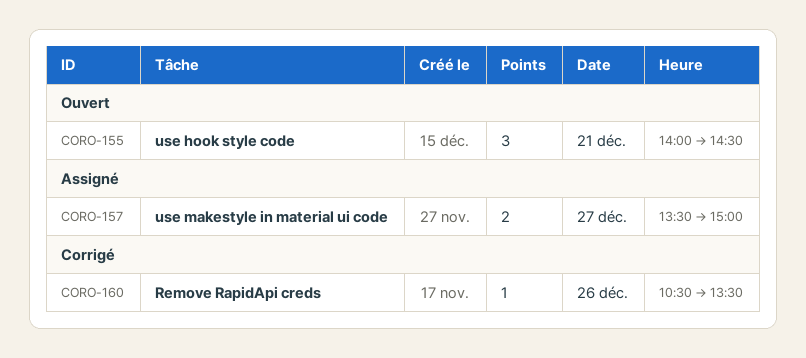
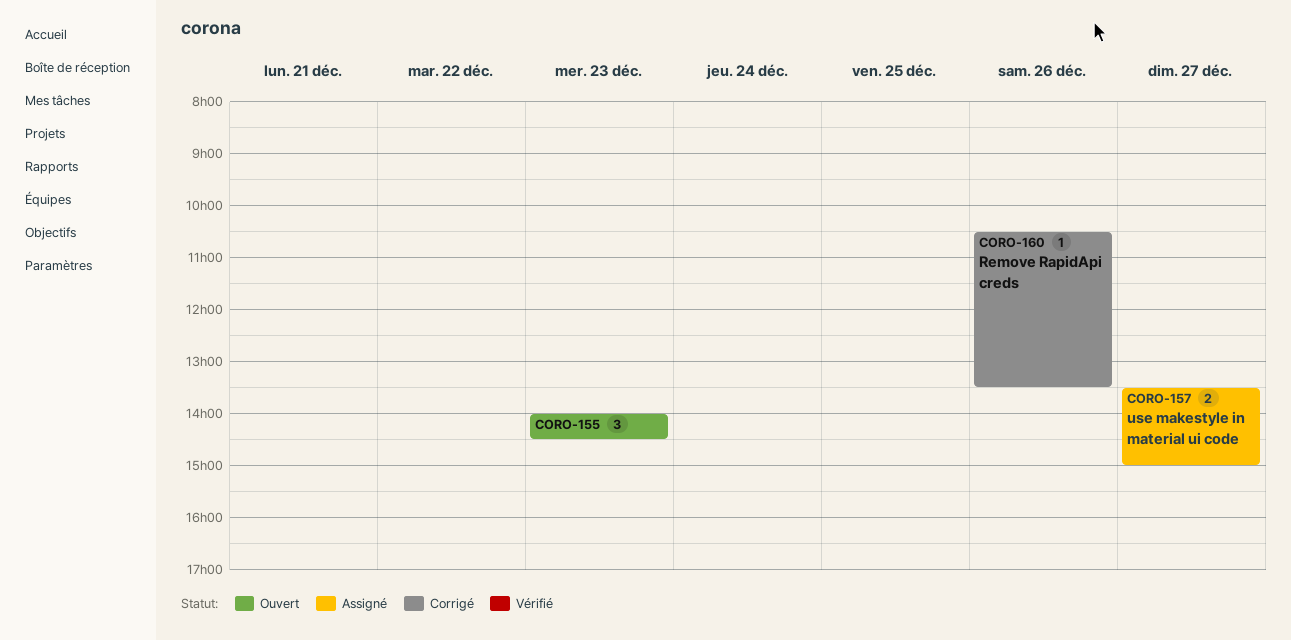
CORO-155, day: Dec 21 -> Dec 23

